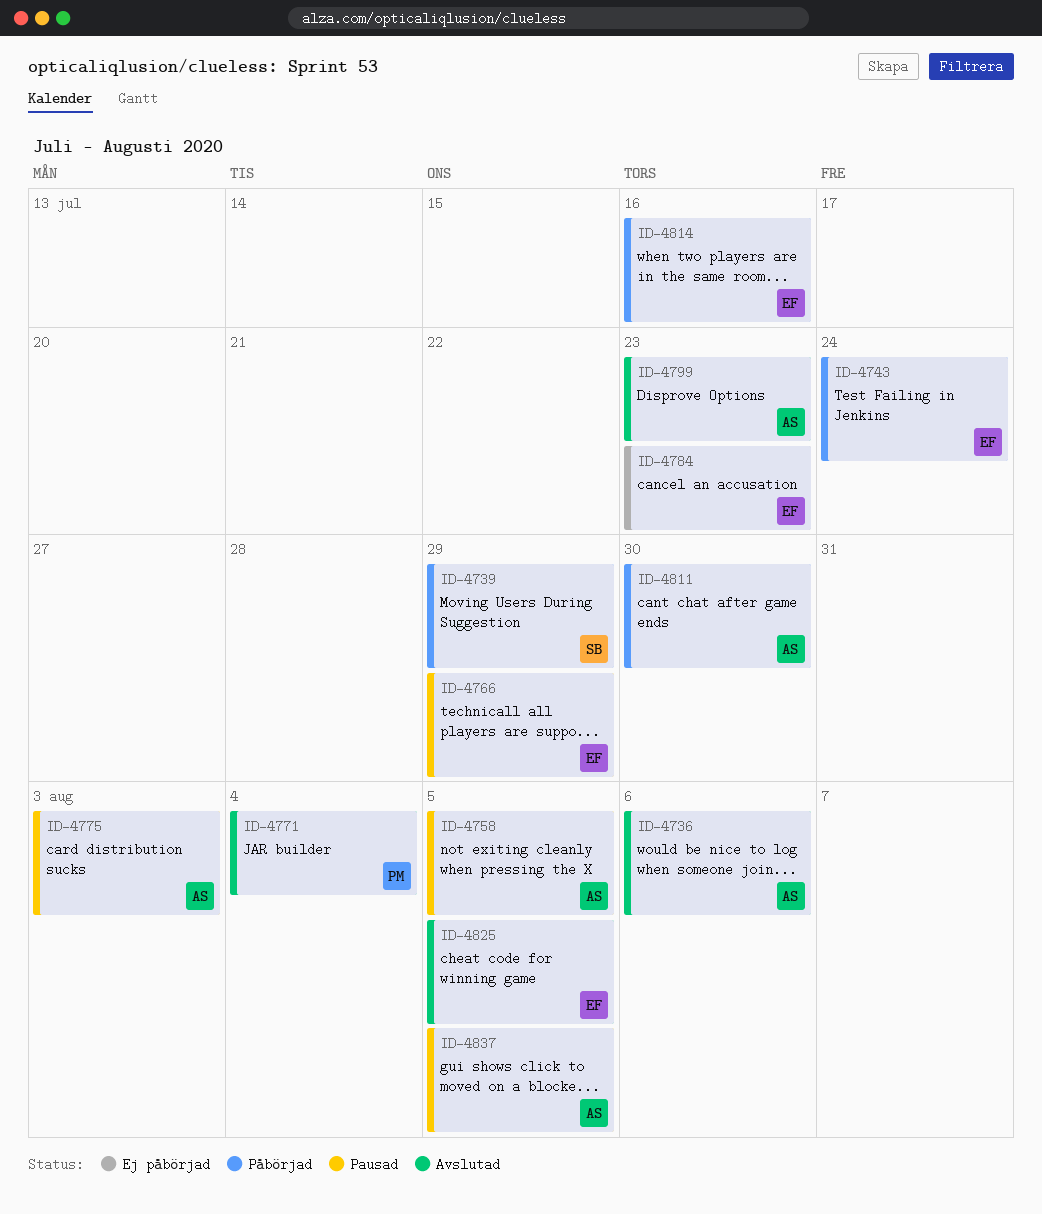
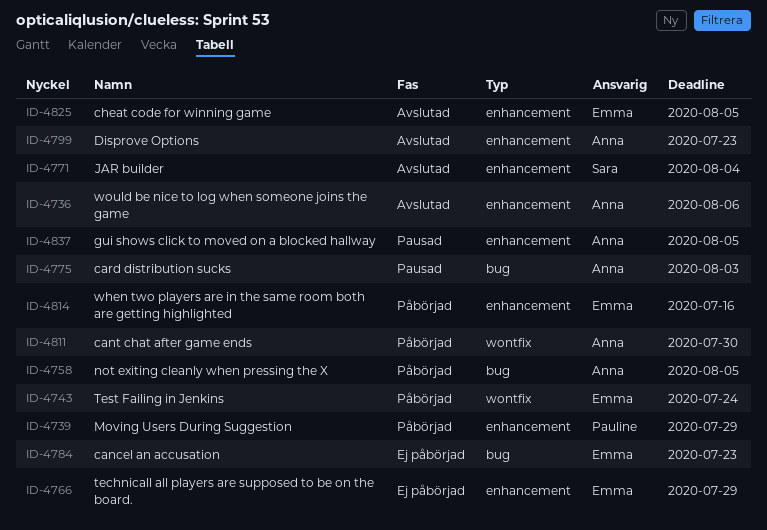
ID-4739, owner: Sara -> Pauline
ID-4758, status: Pausad -> Påbörjad
ID-4766, status: Pausad -> Ej påbörjad
ID-4771, owner: Pauline -> Sara

